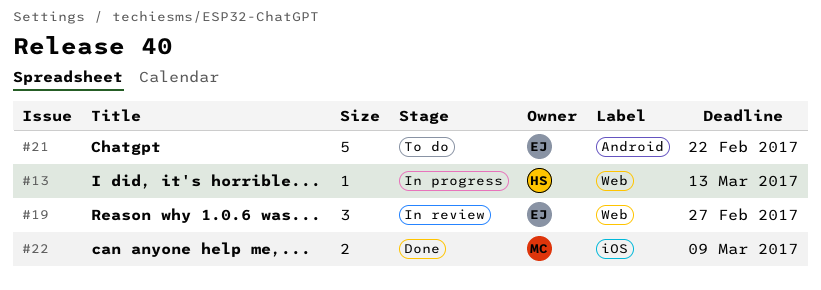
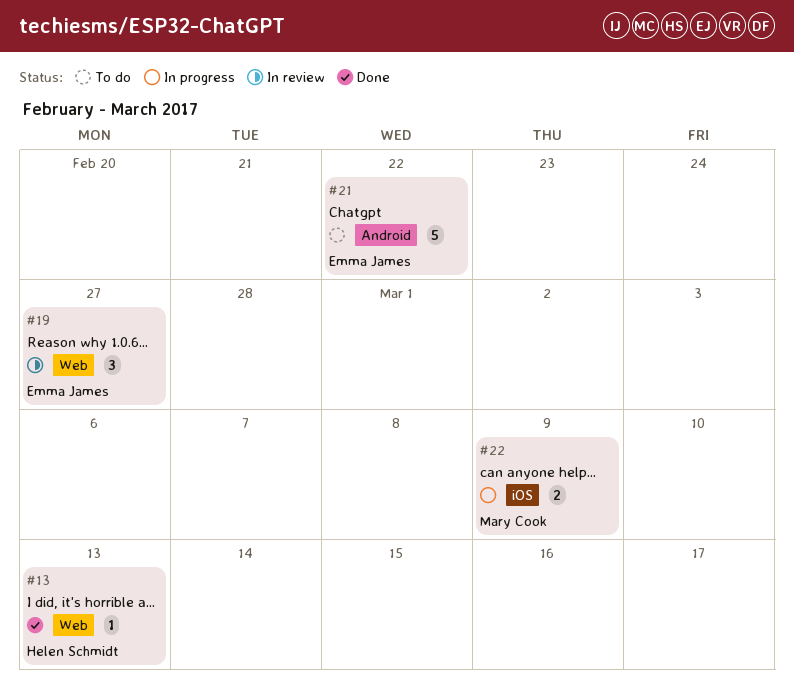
#13, status: In progress -> Done
#22, status: Done -> In progress

